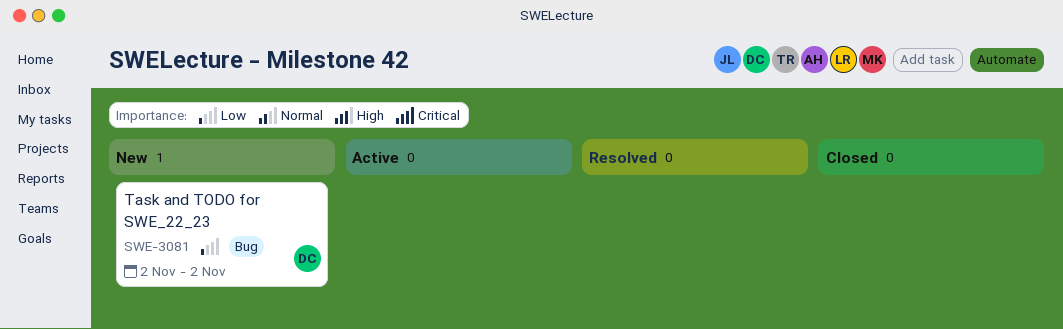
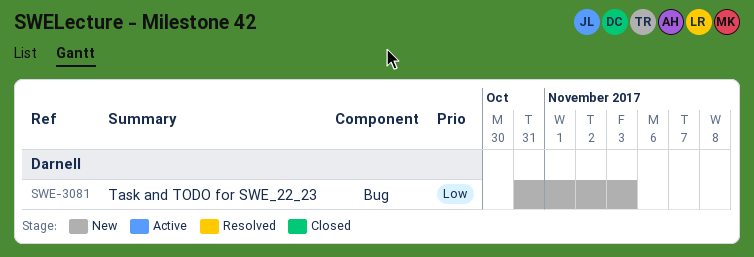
SWE-3081, start: Nov 2 -> Oct 31
SWE-3081, due: Nov 2 -> Nov 3

